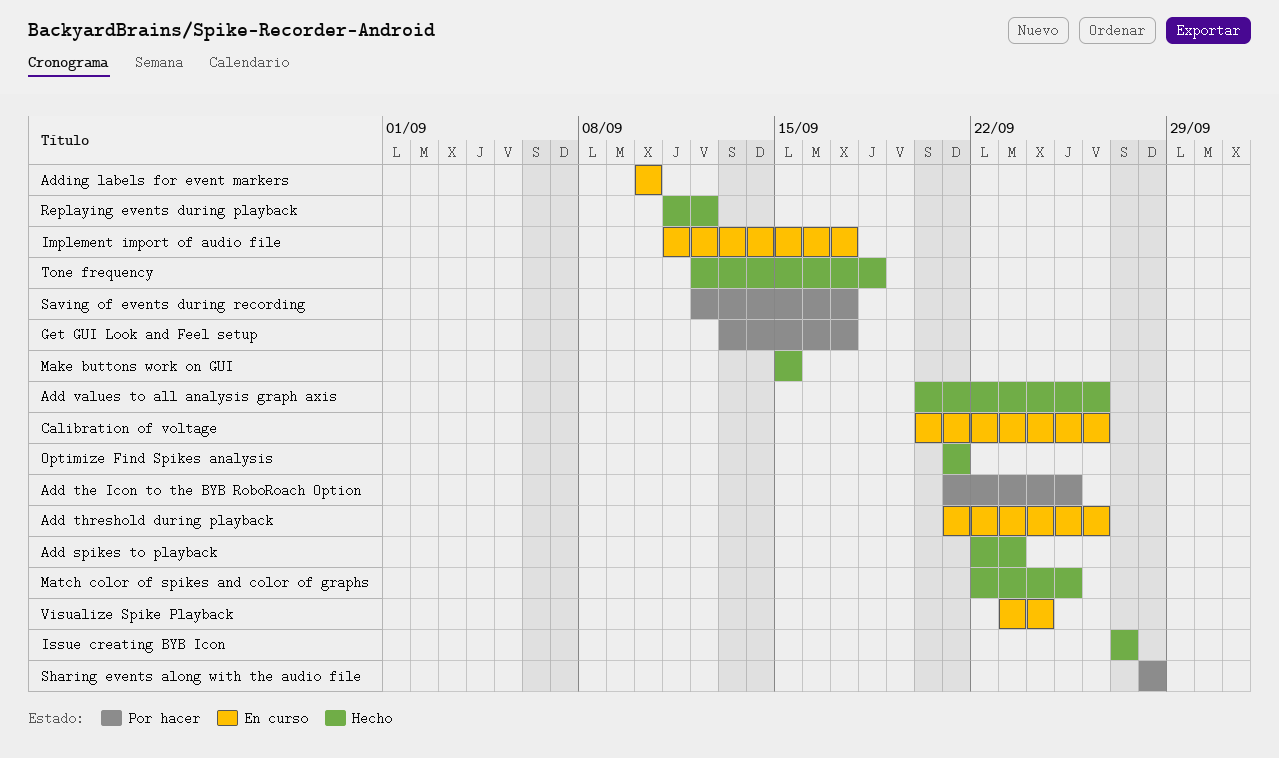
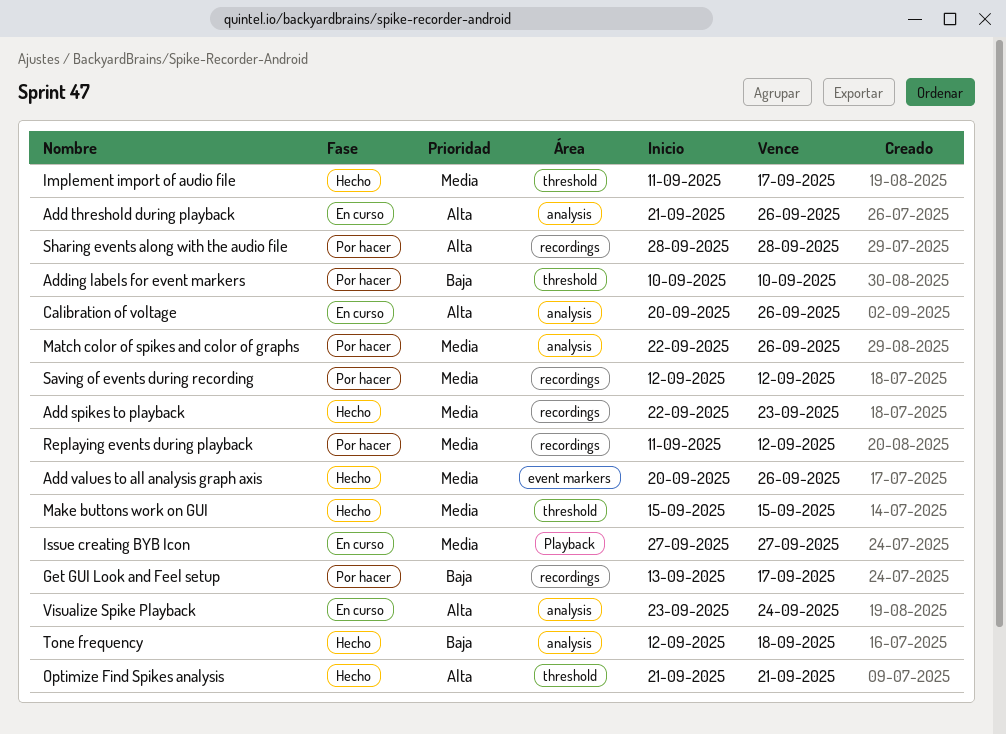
Add the Icon to the BYB RoboRoach Option: present -> none
Adding labels for event markers, status: En curso -> Por hacer
Implement import of audio file, status: En curso -> Hecho
Issue creating BYB Icon, status: Hecho -> En curso
Match color of spikes and color of graphs, status: Hecho -> Por hacer
Match color of spikes and color of graphs, due: Sep 25 -> Sep 26
Replaying events during playback, status: Hecho -> Por hacer
Saving of events during recording, due: Sep 17 -> Sep 12

